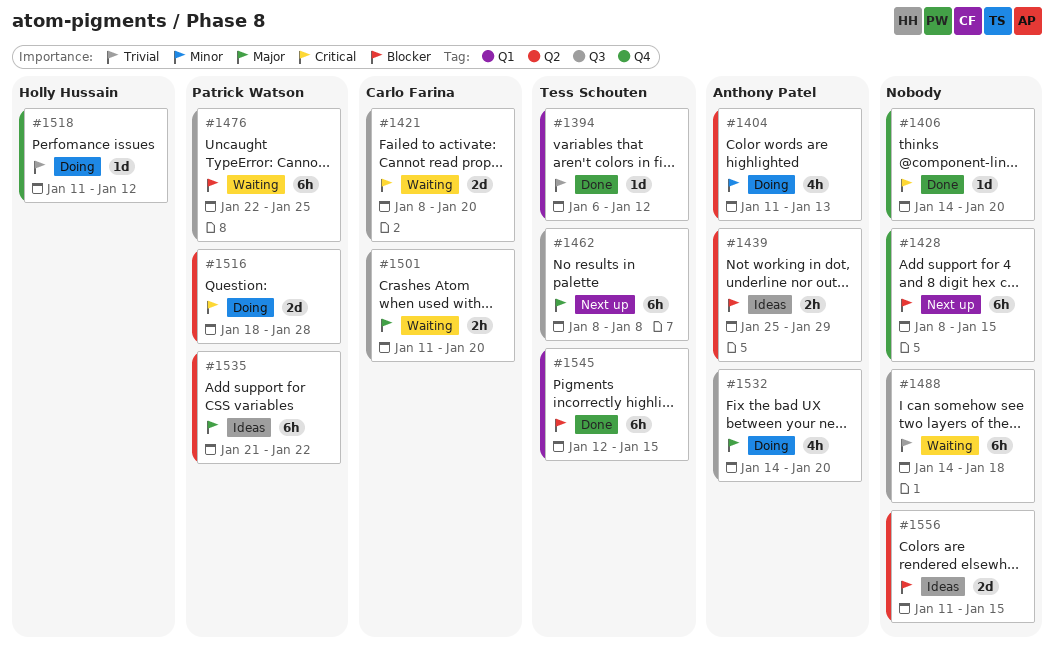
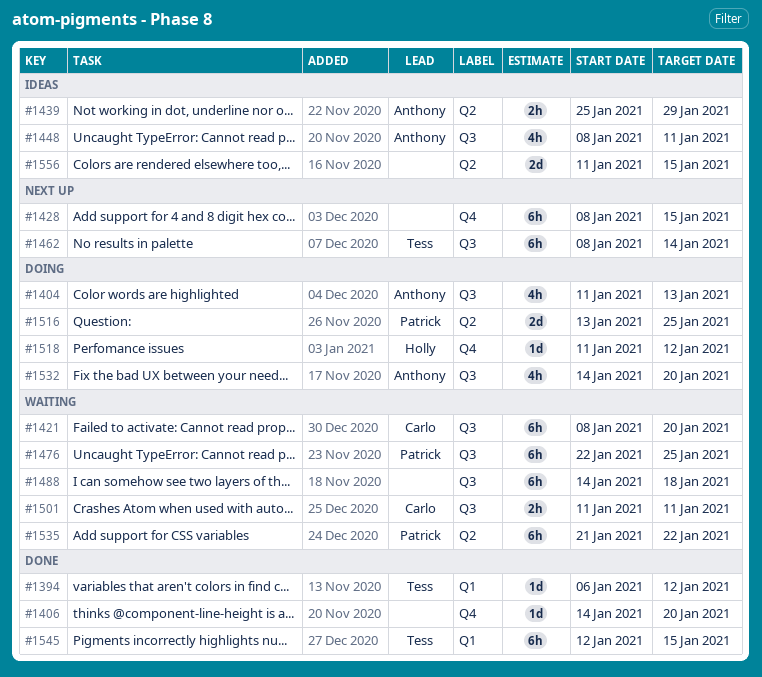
#1404, label: Q2 -> Q3
#1421, estimate: 2d -> 6h
#1448: none -> present
#1462, due: Jan 8 -> Jan 14
#1501, due: Jan 20 -> Jan 11
#1516, start: Jan 18 -> Jan 13
#1516, due: Jan 28 -> Jan 25
#1535, status: Ideas -> Waiting

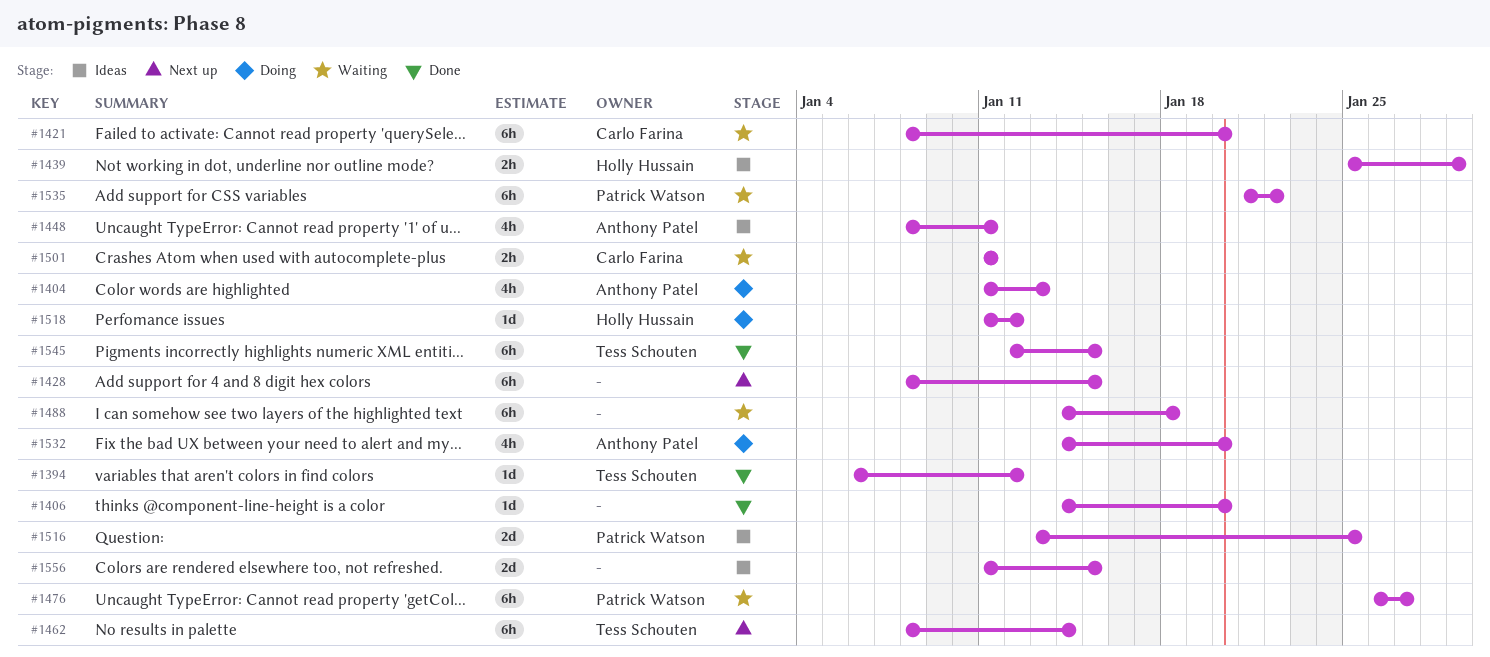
#1439, owner: Anthony Patel -> Holly Hussain
#1476, start: Jan 22 -> Jan 26
#1476, due: Jan 25 -> Jan 27
#1516, status: Doing -> Ideas

